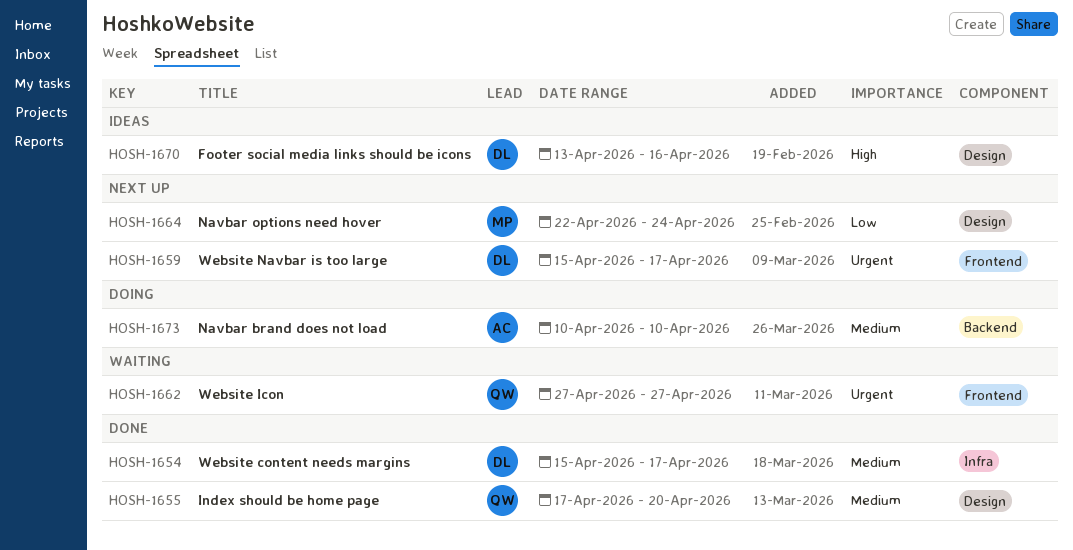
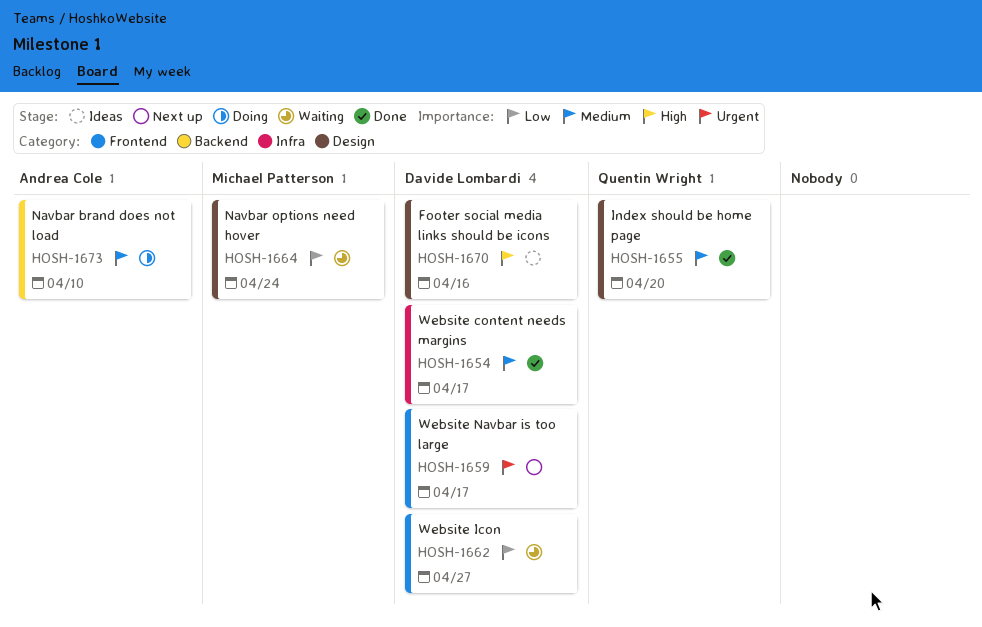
HOSH-1662, owner: Quentin Wright -> Davide Lombardi
HOSH-1662, priority: Urgent -> Low
HOSH-1664, status: Next up -> Waiting

